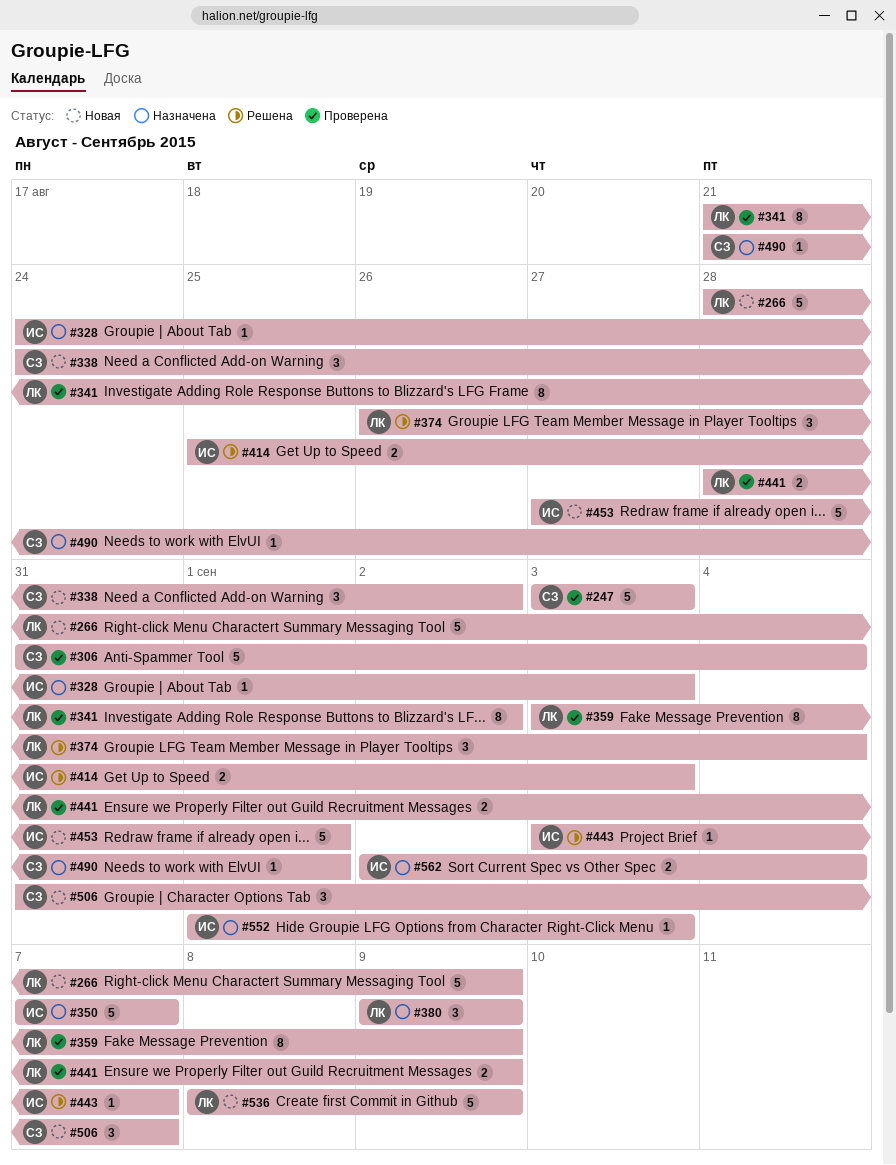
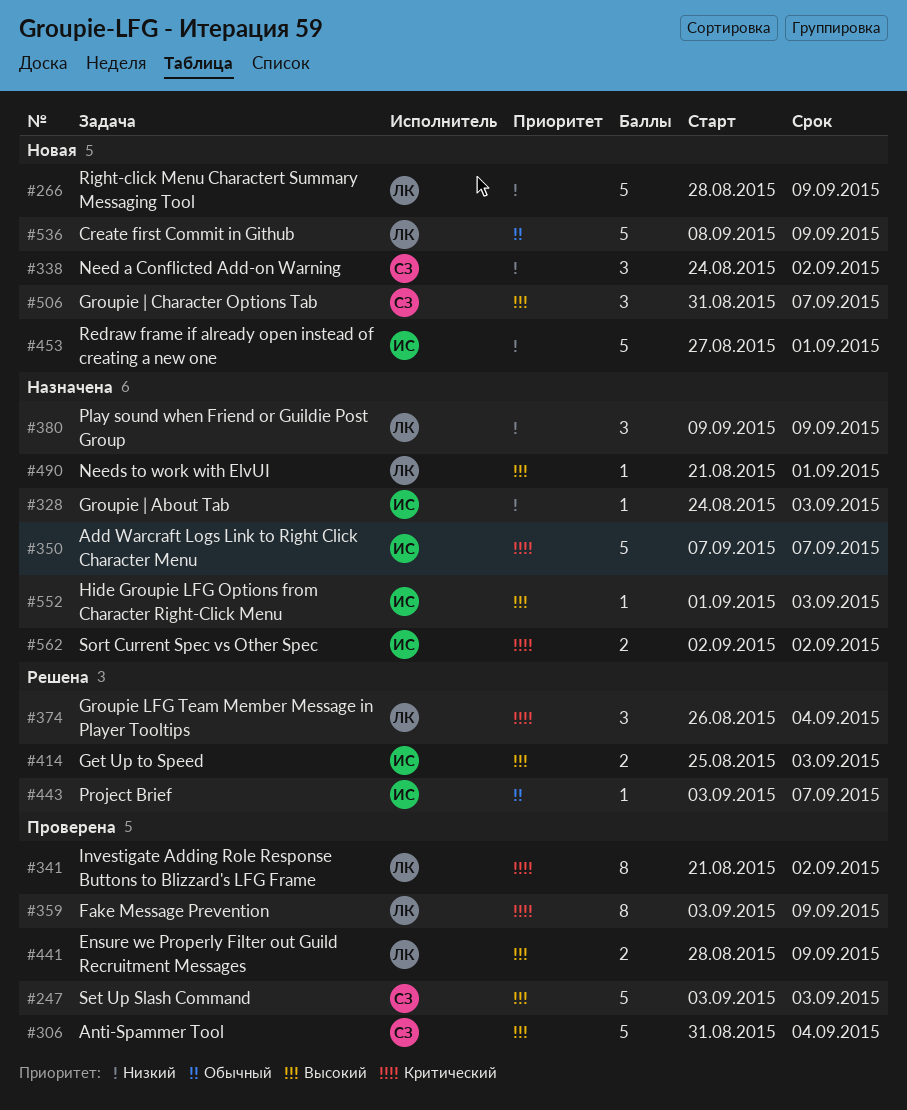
#490, owner: СЗ -> ЛК
#562, due: Sep 4 -> Sep 2

